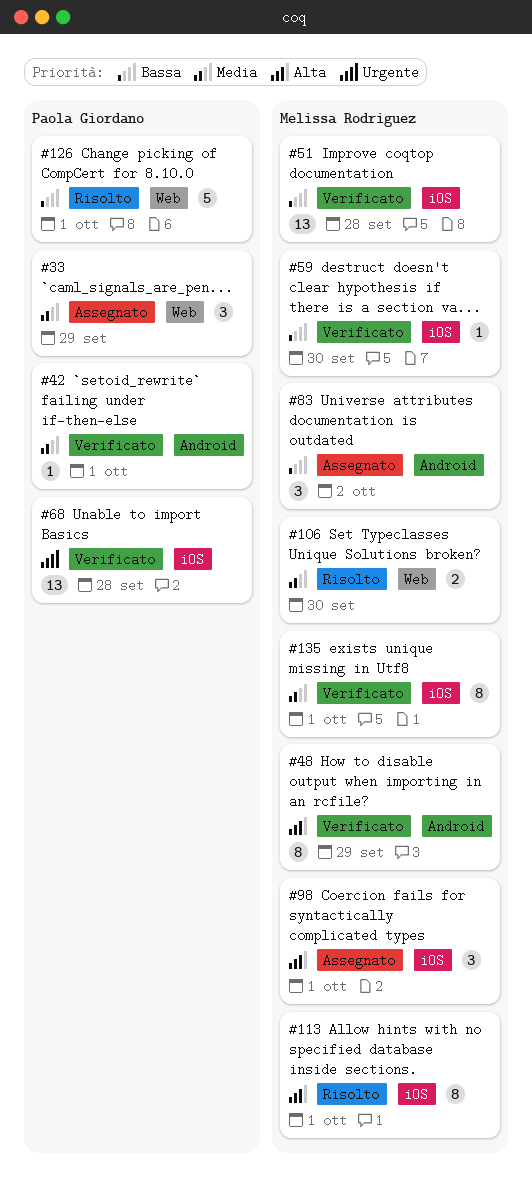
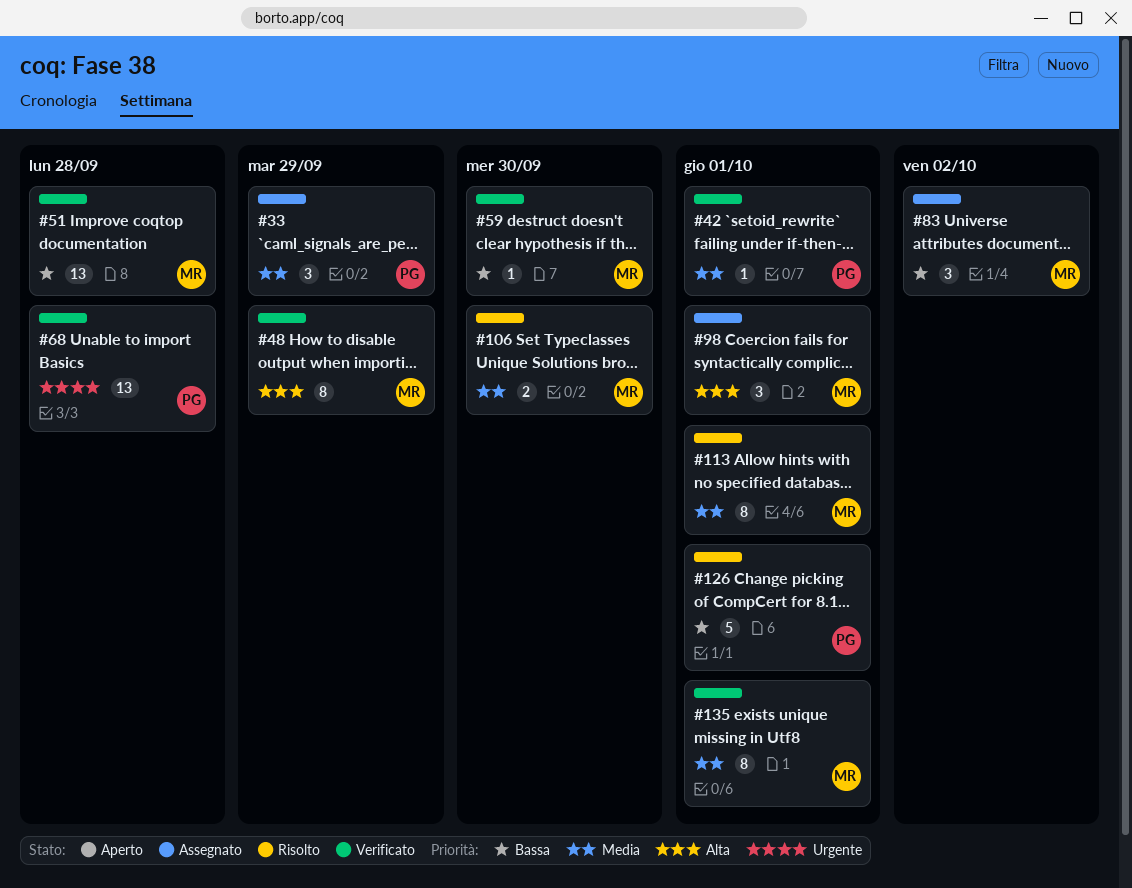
#113, priority: Alta -> Media

